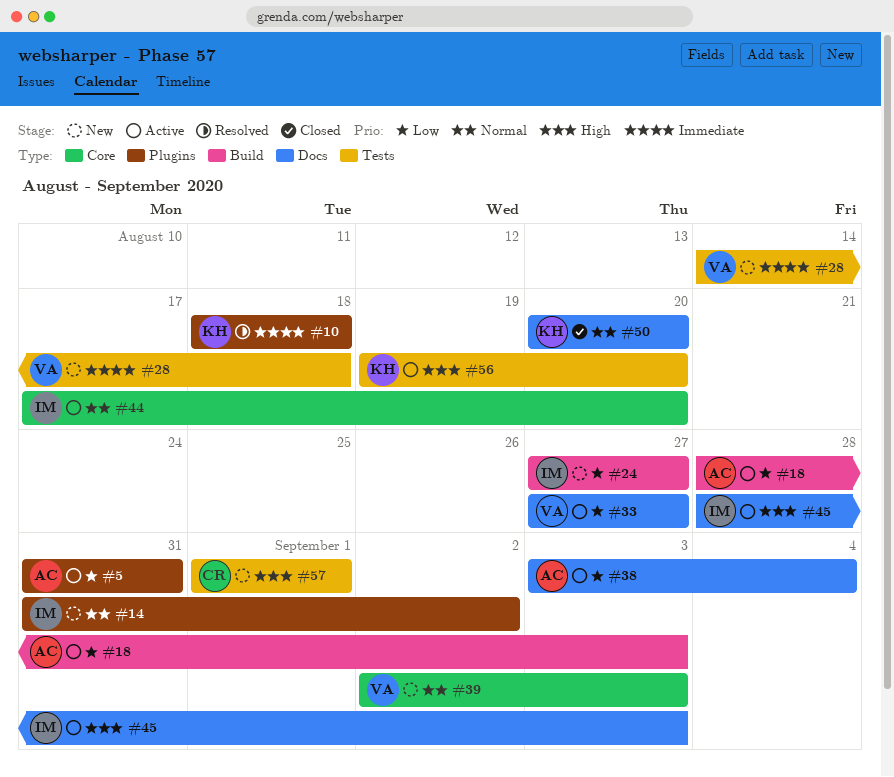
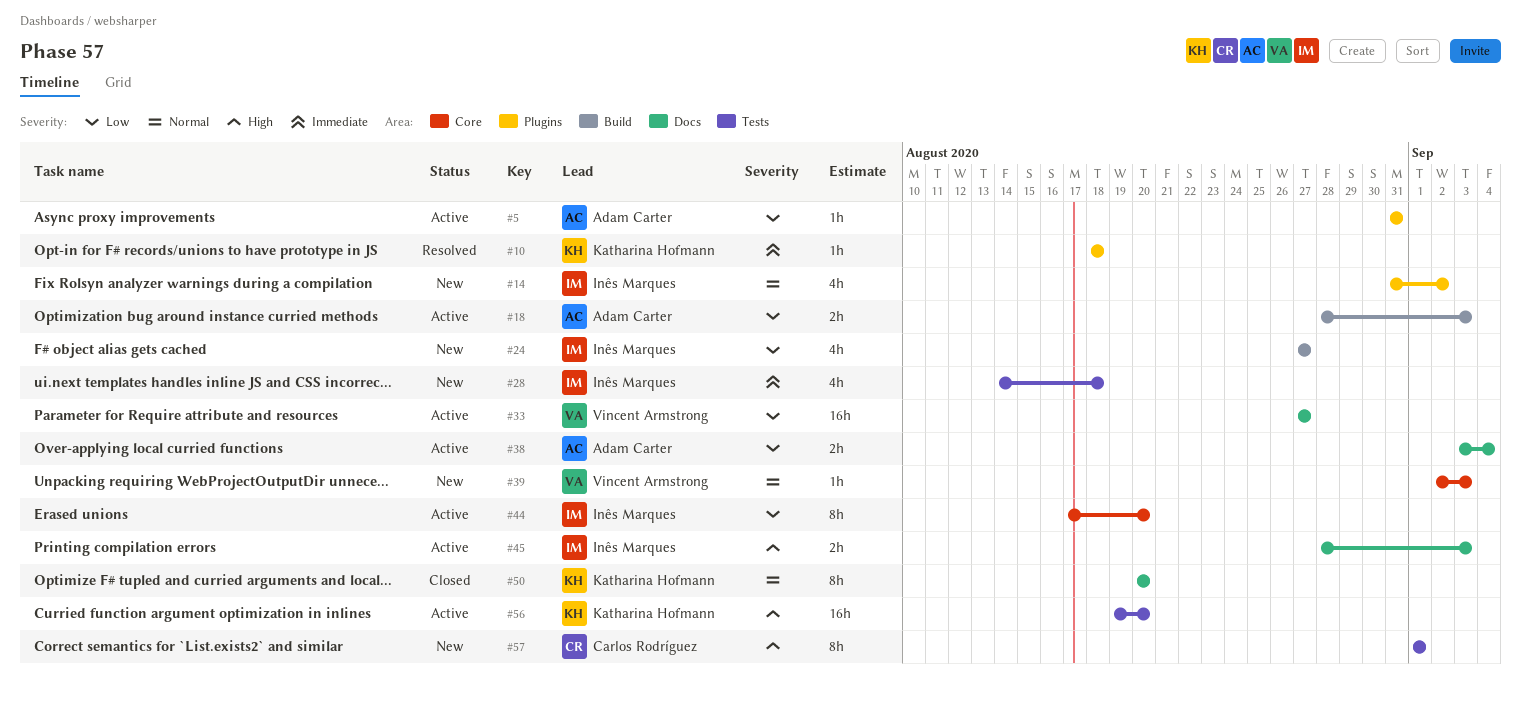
#28, owner: Vincent Armstrong -> Inês Marques
#44, priority: Normal -> Low

